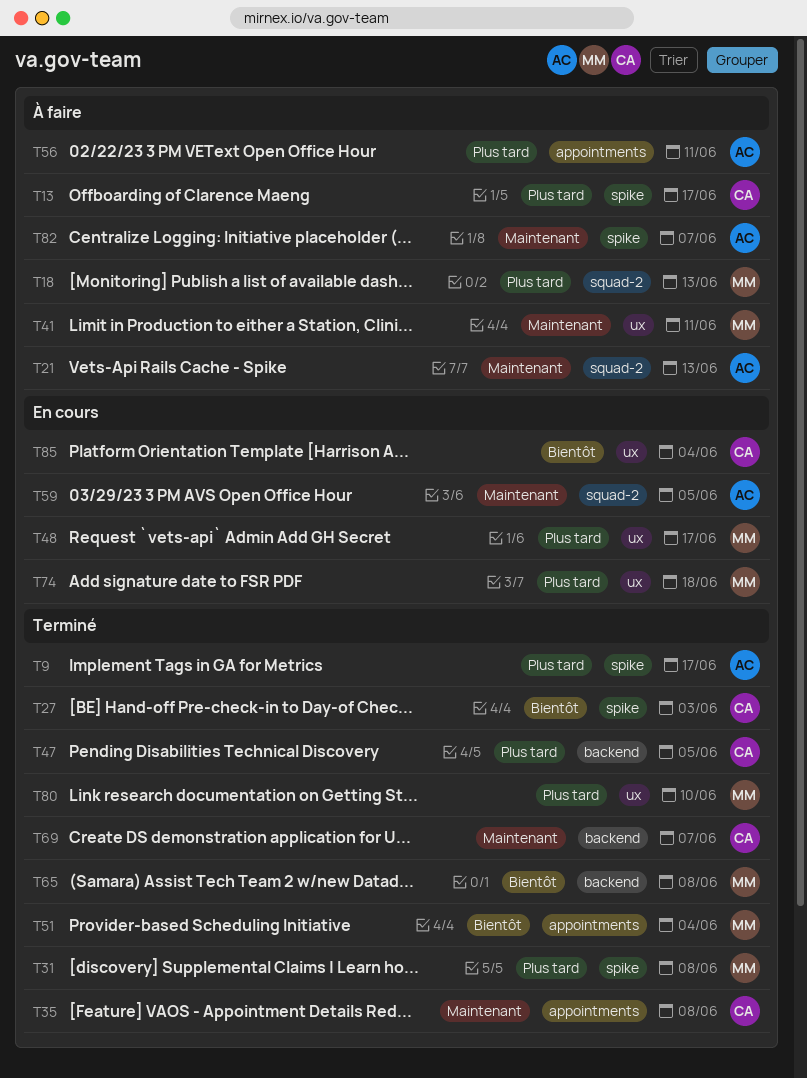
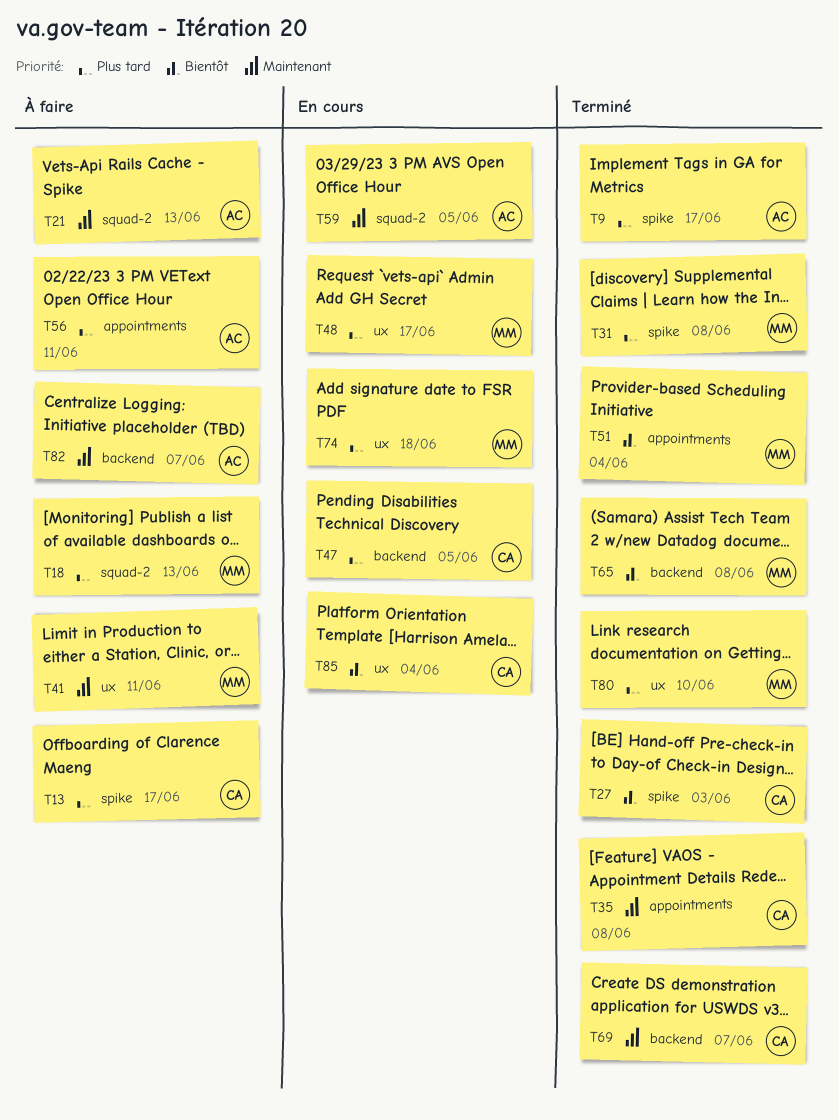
T47, status: Terminé -> En cours
T82, label: spike -> backend

